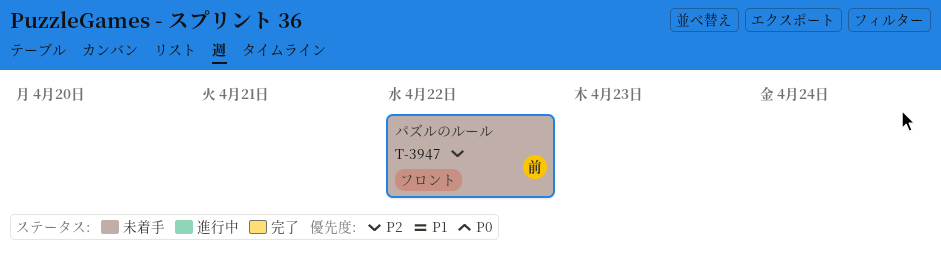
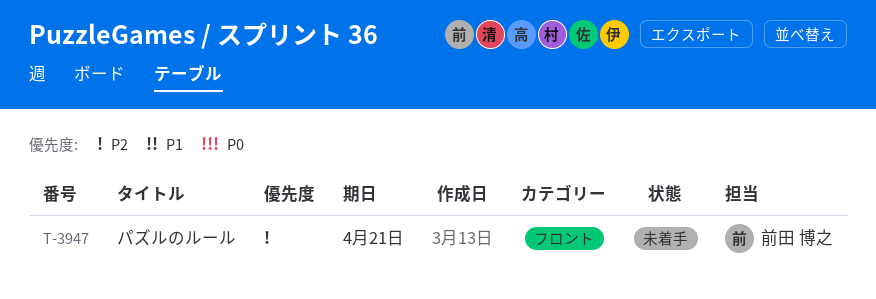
T-3947, due: Apr 22 -> Apr 21

